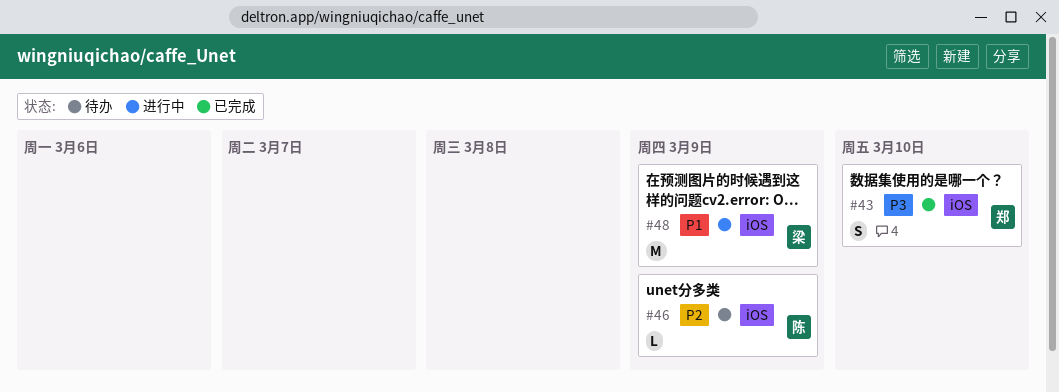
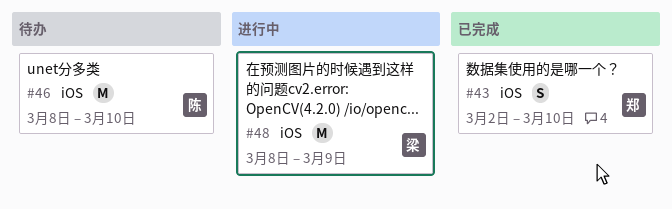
#46, estimate: L -> M
#46, due: Mar 9 -> Mar 10

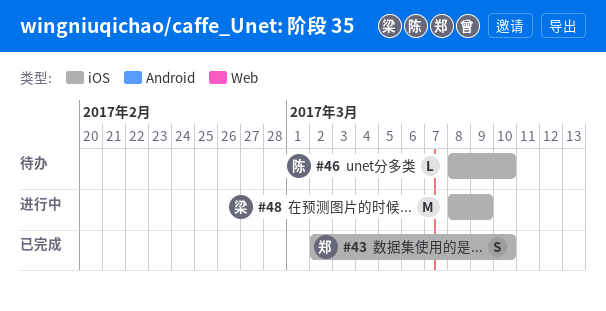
#46, estimate: M -> L

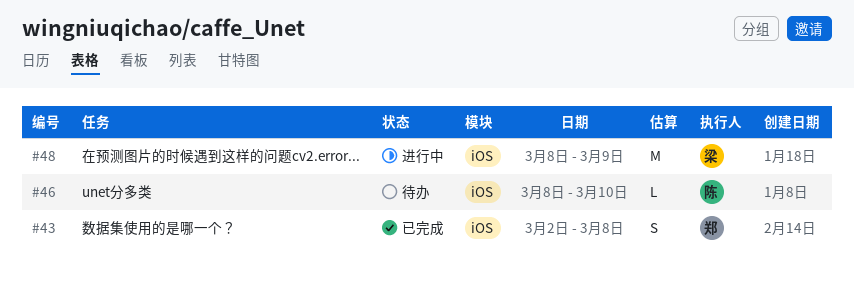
#43, due: Mar 10 -> Mar 8

